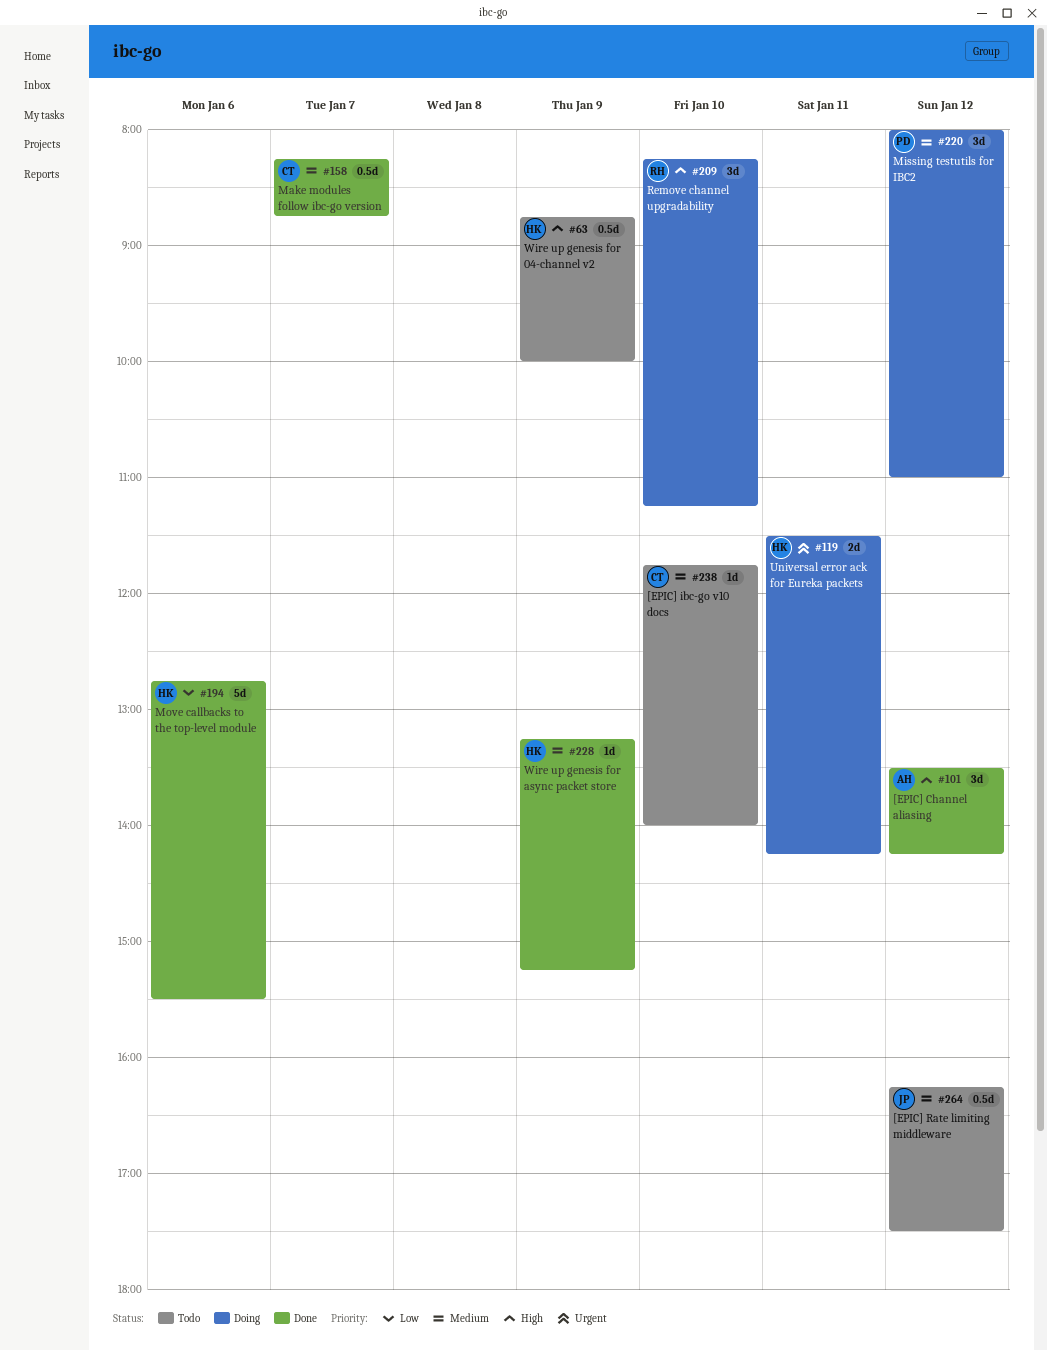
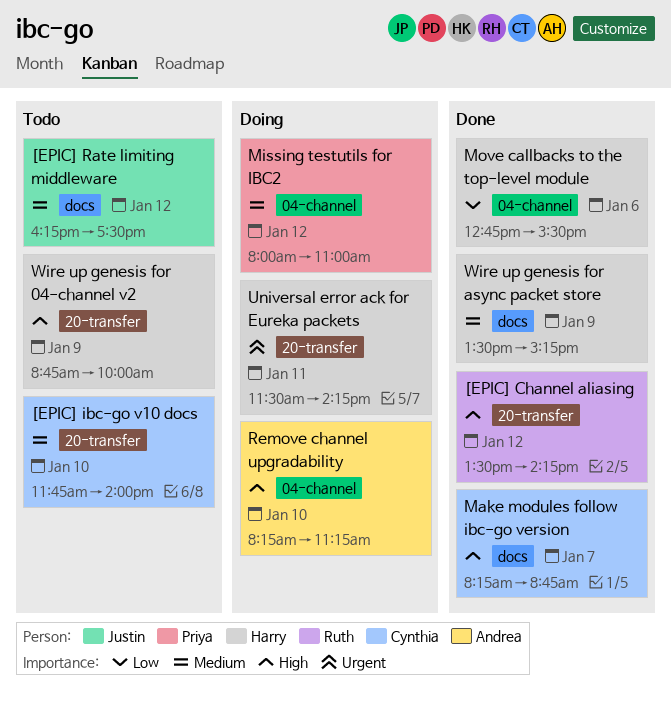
[EPIC] Channel aliasing, owner: Andrea -> Ruth
Make modules follow ibc-go version, priority: Medium -> High
Remove channel upgradability, owner: Ruth -> Andrea
Wire up genesis for async packet store, begins: 13:15 -> 13:30

